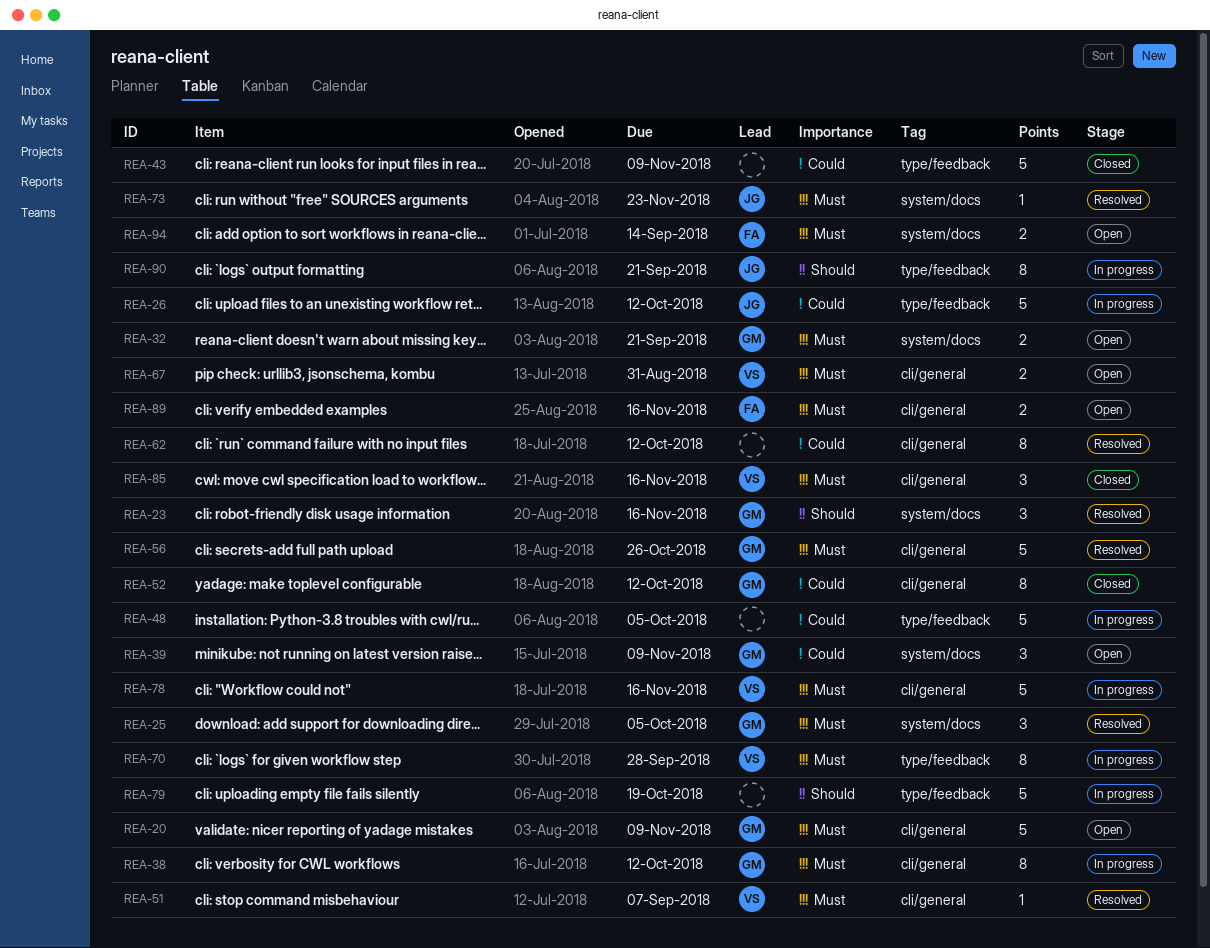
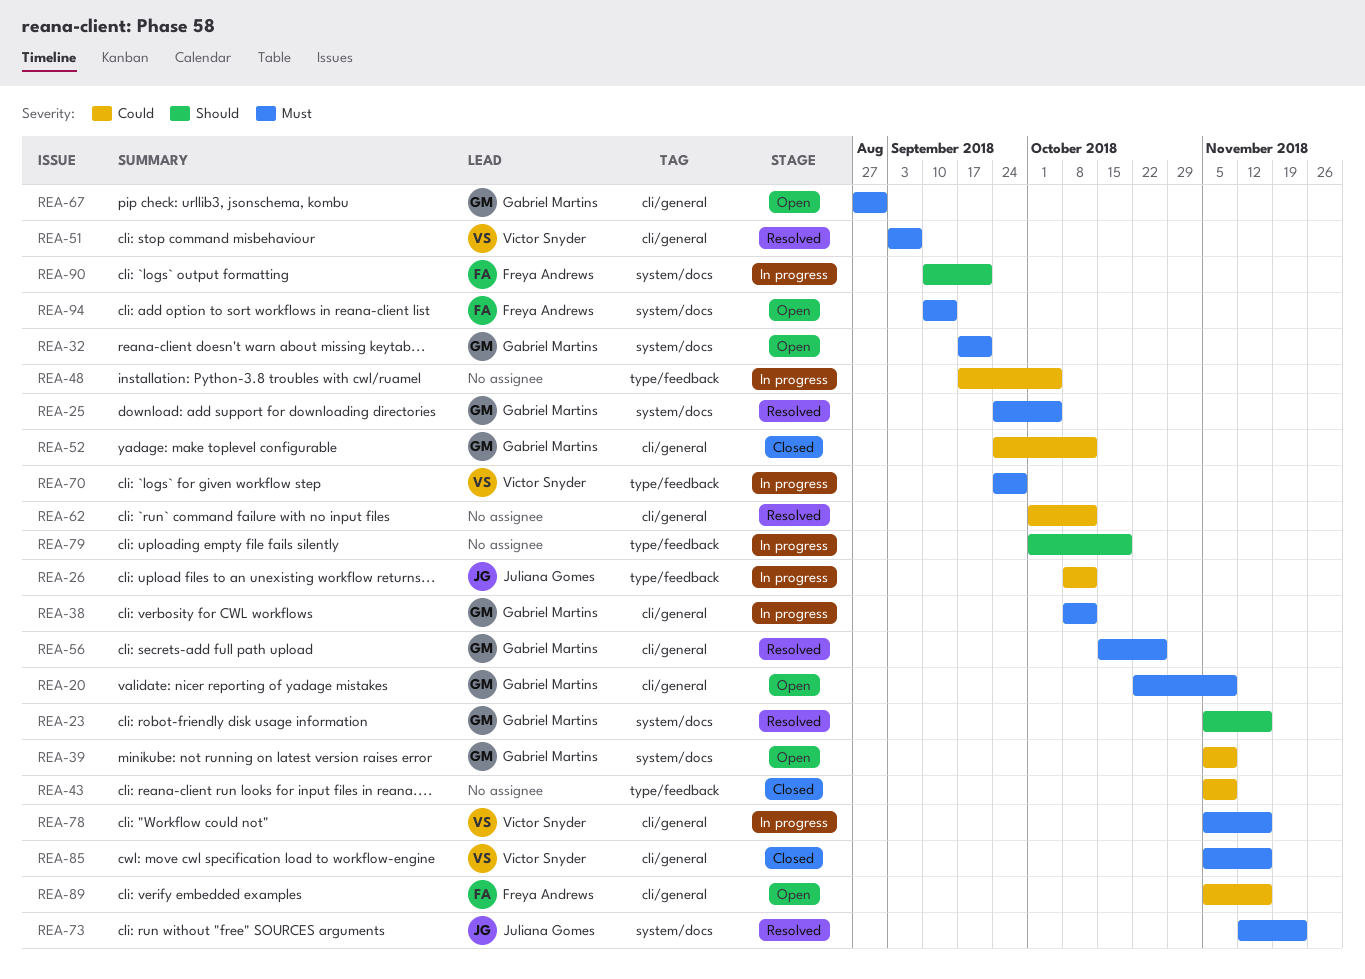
REA-67, owner: Victor Snyder -> Gabriel Martins
REA-89, priority: Must -> Could
REA-90, owner: Juliana Gomes -> Freya Andrews
REA-90, label: type/feedback -> system/docs

